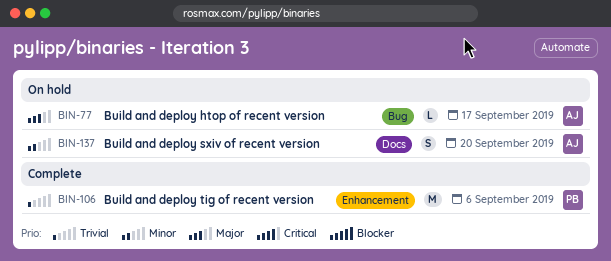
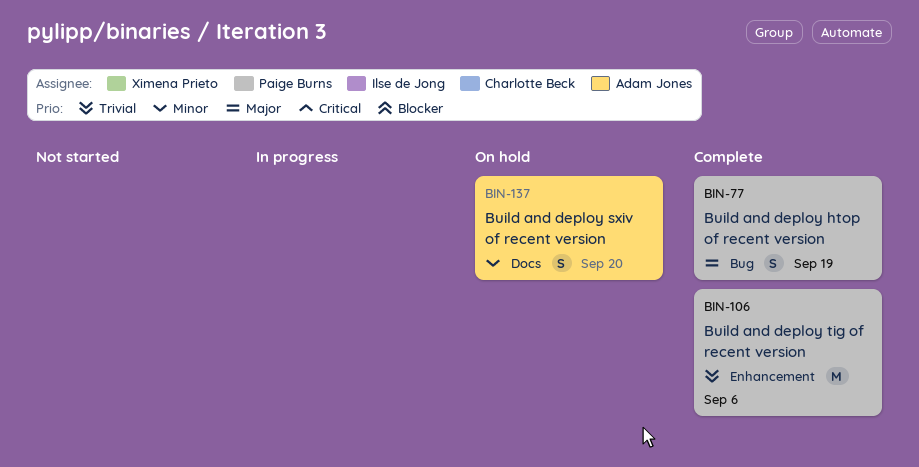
BIN-77, status: On hold -> Complete
BIN-77, owner: Adam Jones -> Paige Burns
BIN-77, estimate: L -> S
BIN-77, due: Sep 17 -> Sep 19

